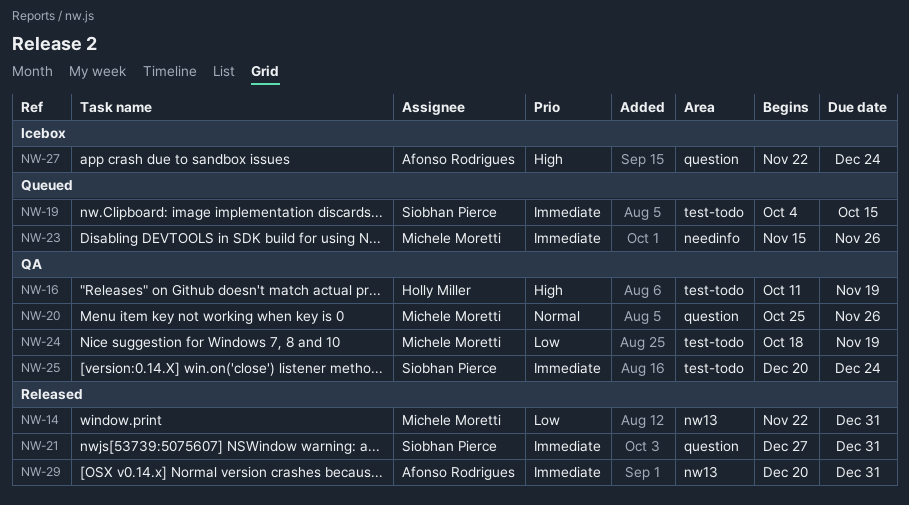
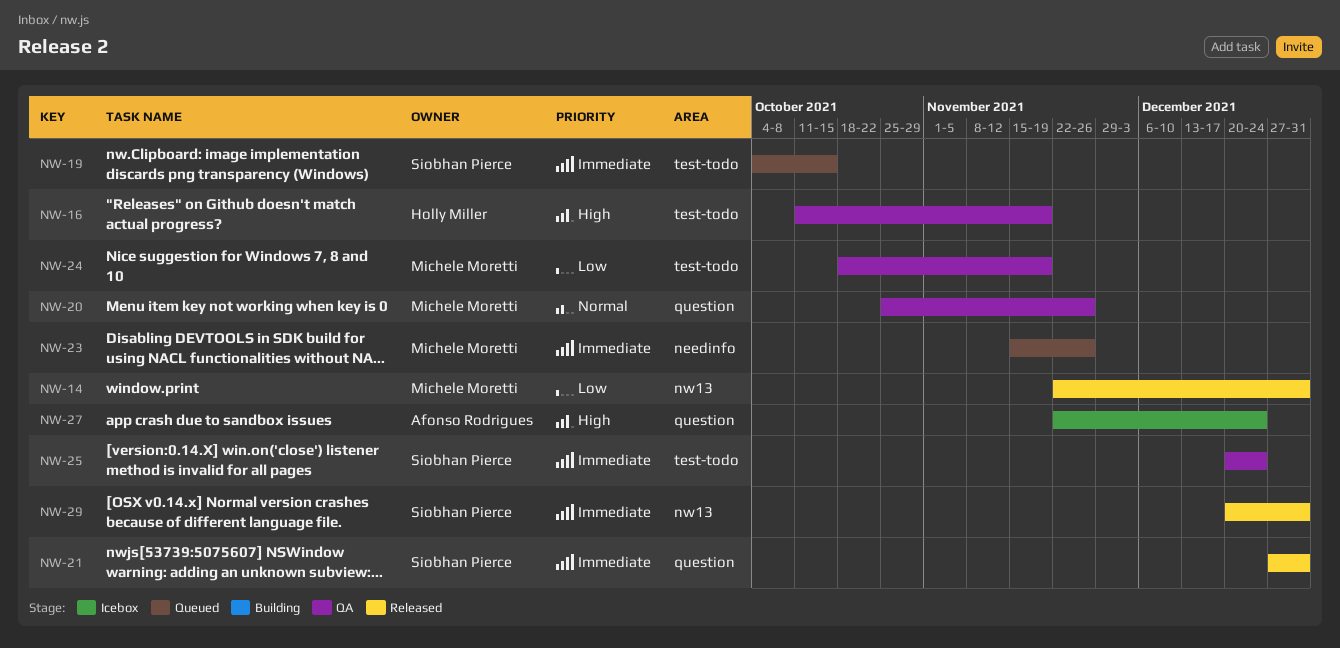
NW-29, owner: Afonso Rodrigues -> Siobhan Pierce

